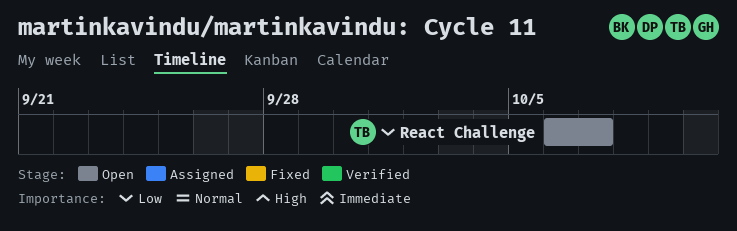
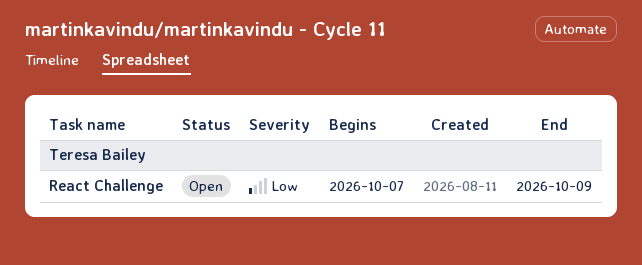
React Challenge, start: Oct 6 -> Oct 7
React Challenge, due: Oct 7 -> Oct 9

